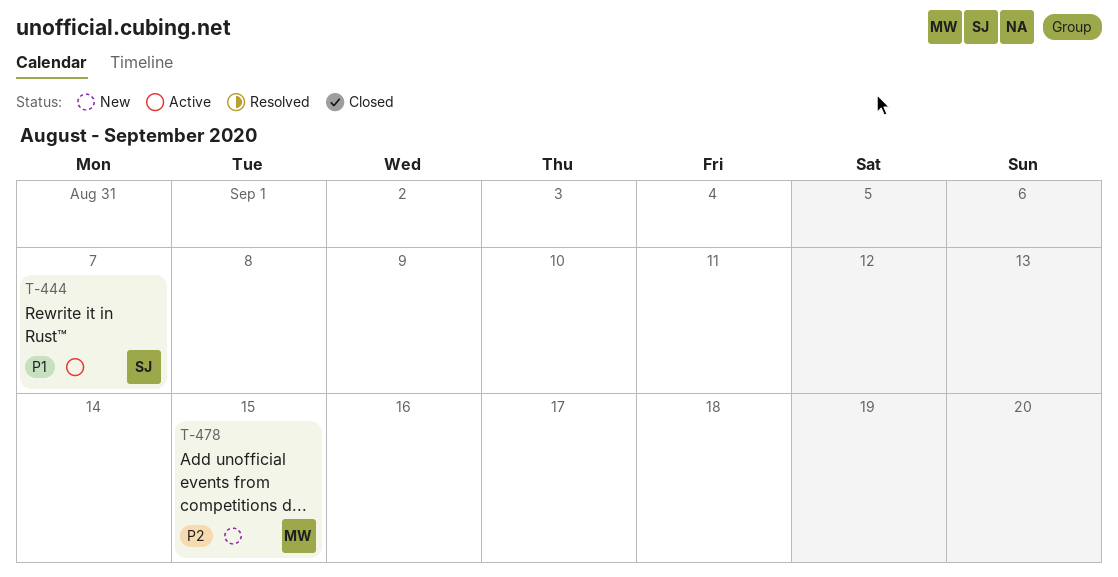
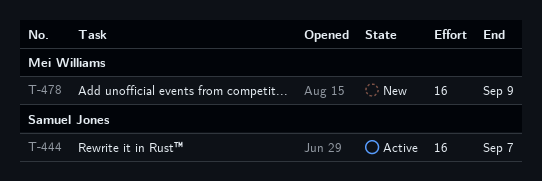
T-478, due: Sep 15 -> Sep 9

